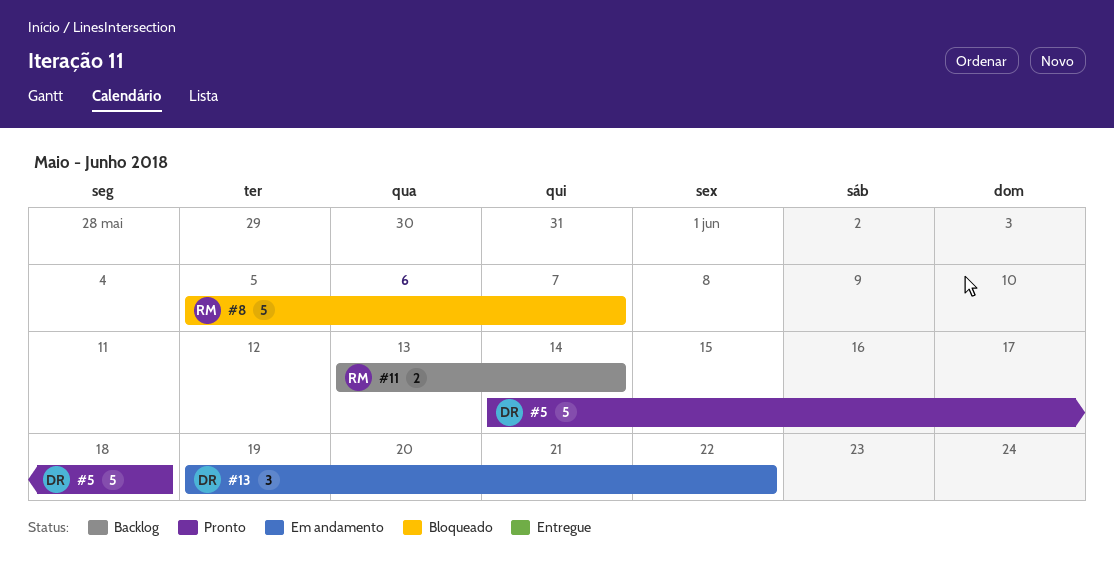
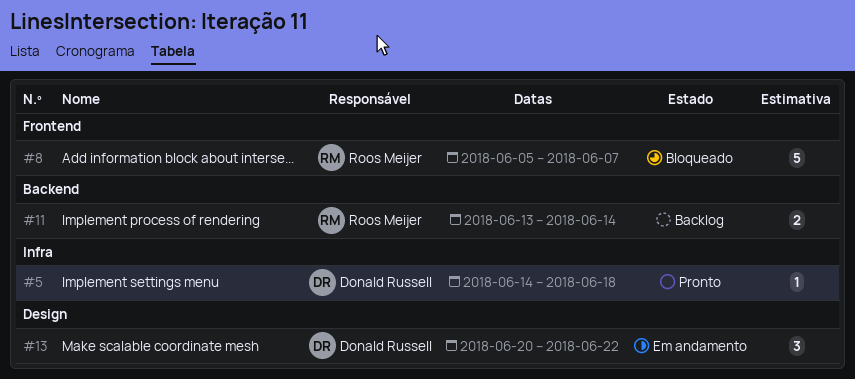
#5, estimate: 5 -> 1
#13, start: Jun 19 -> Jun 20

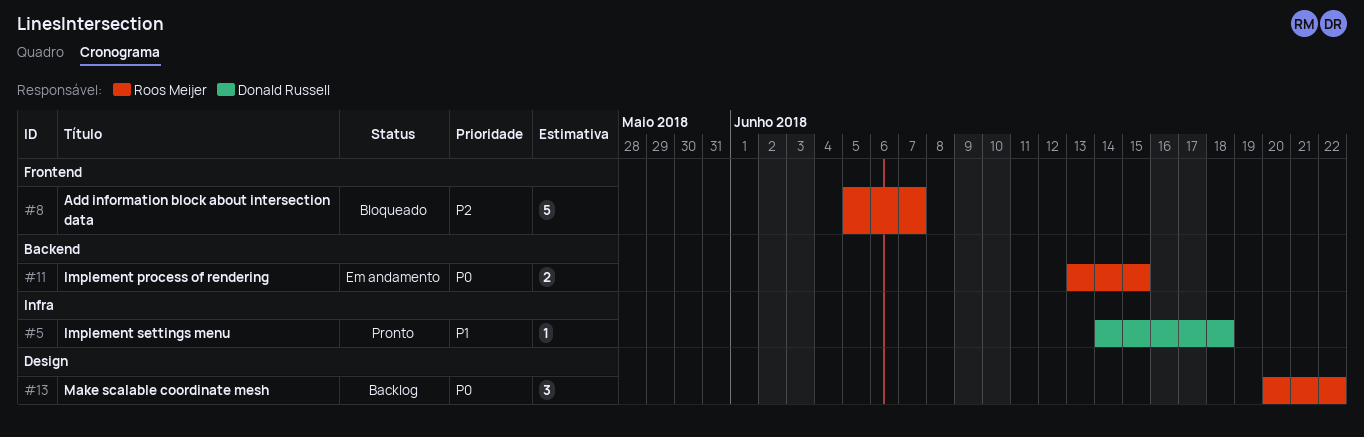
#11, status: Backlog -> Em andamento
#11, due: Jun 14 -> Jun 15
#13, status: Em andamento -> Backlog
#13, owner: Donald Russell -> Roos Meijer

